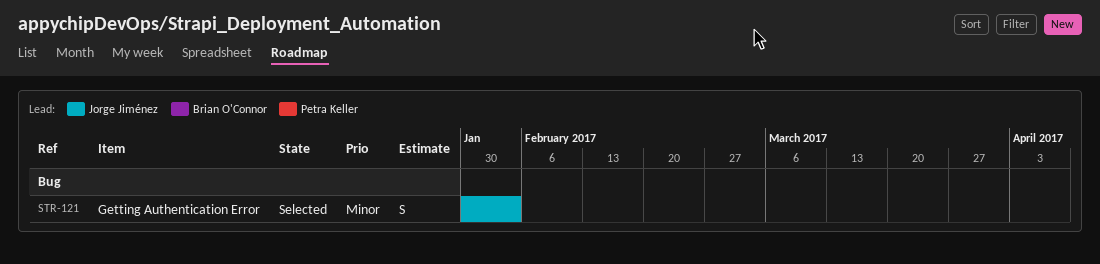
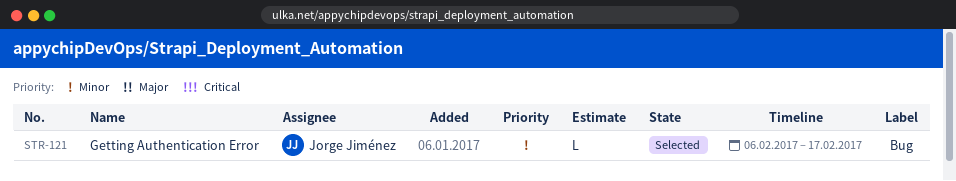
STR-121, estimate: S -> L
STR-121, start: Jan 30 -> Feb 6
STR-121, due: Feb 3 -> Feb 17

